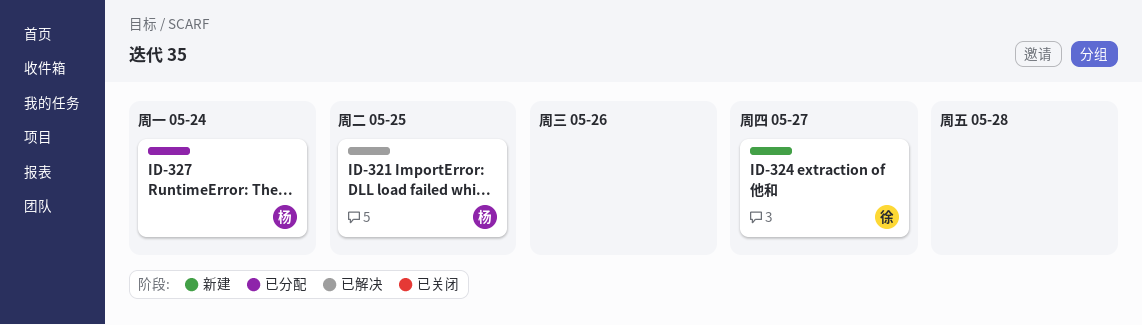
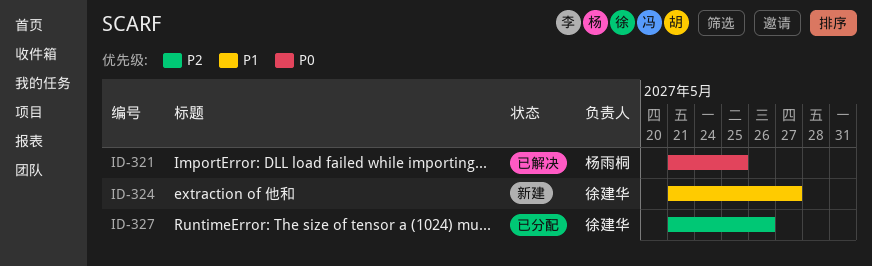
ID-327, owner: 杨雨桐 -> 徐建华
ID-327, due: May 24 -> May 26

